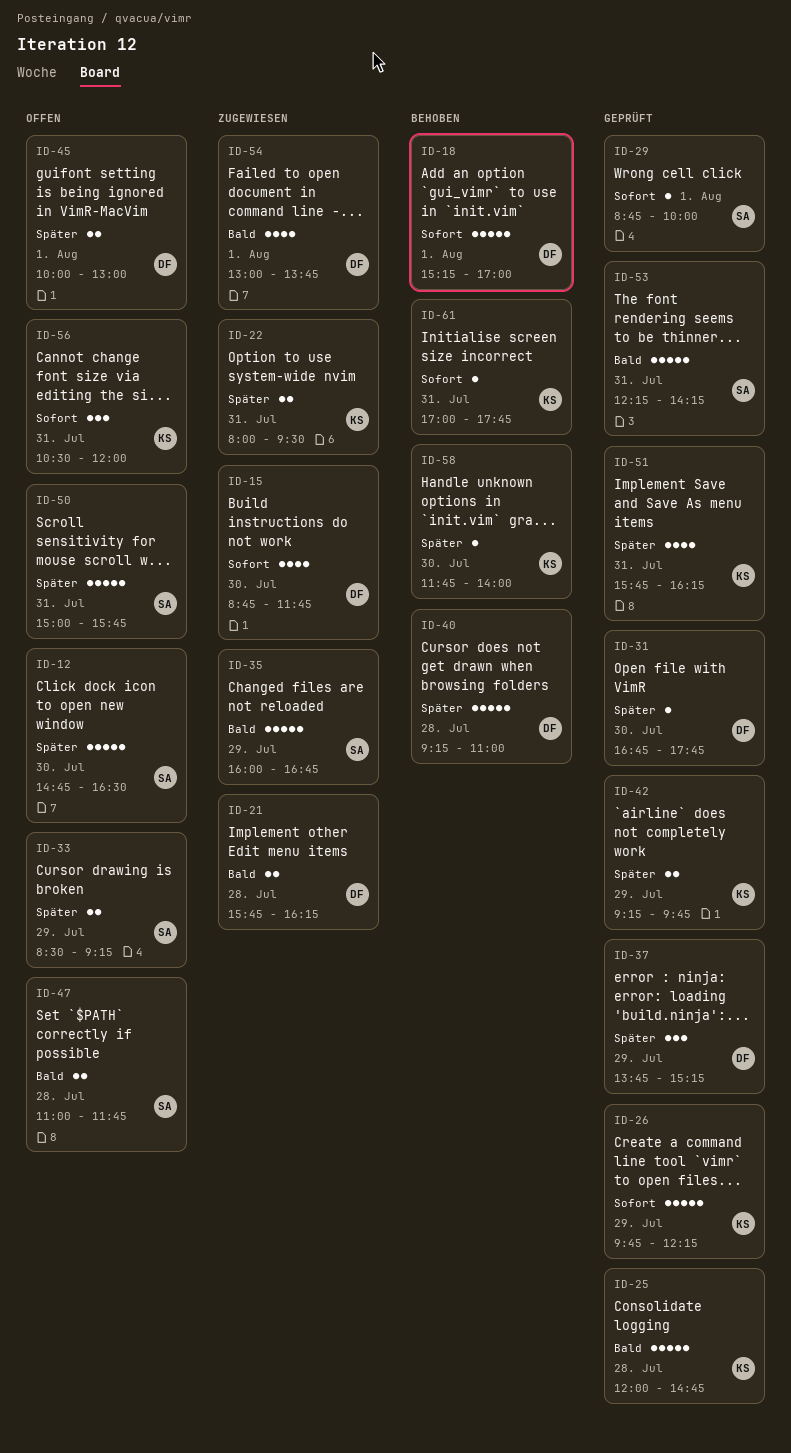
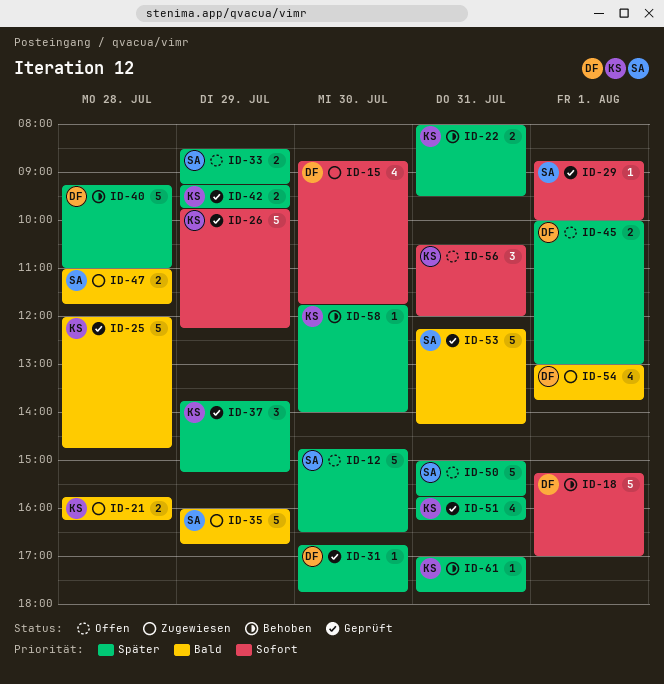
ID-21, owner: DF -> KS
ID-22, status: Zugewiesen -> Behoben
ID-37, owner: DF -> KS
ID-47, status: Offen -> Zugewiesen
ID-61, priority: Sofort -> Später

